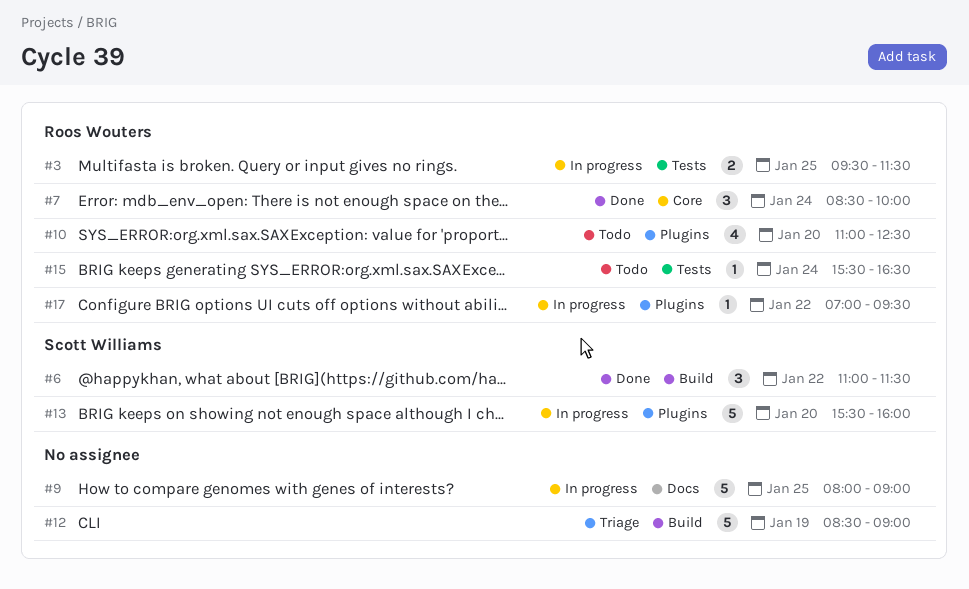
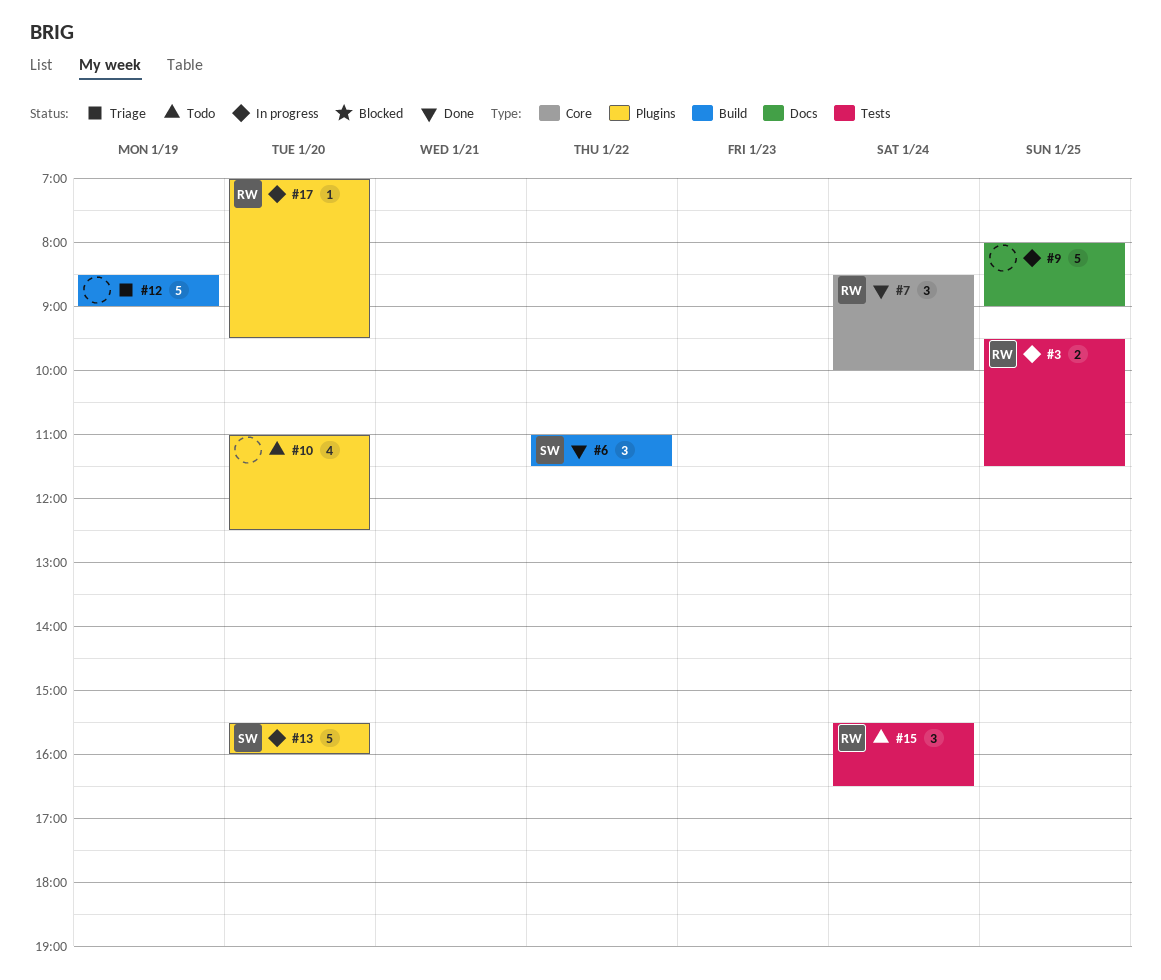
#10, owner: Roos Wouters -> none
#15, estimate: 1 -> 3
#17, day: Jan 22 -> Jan 20

